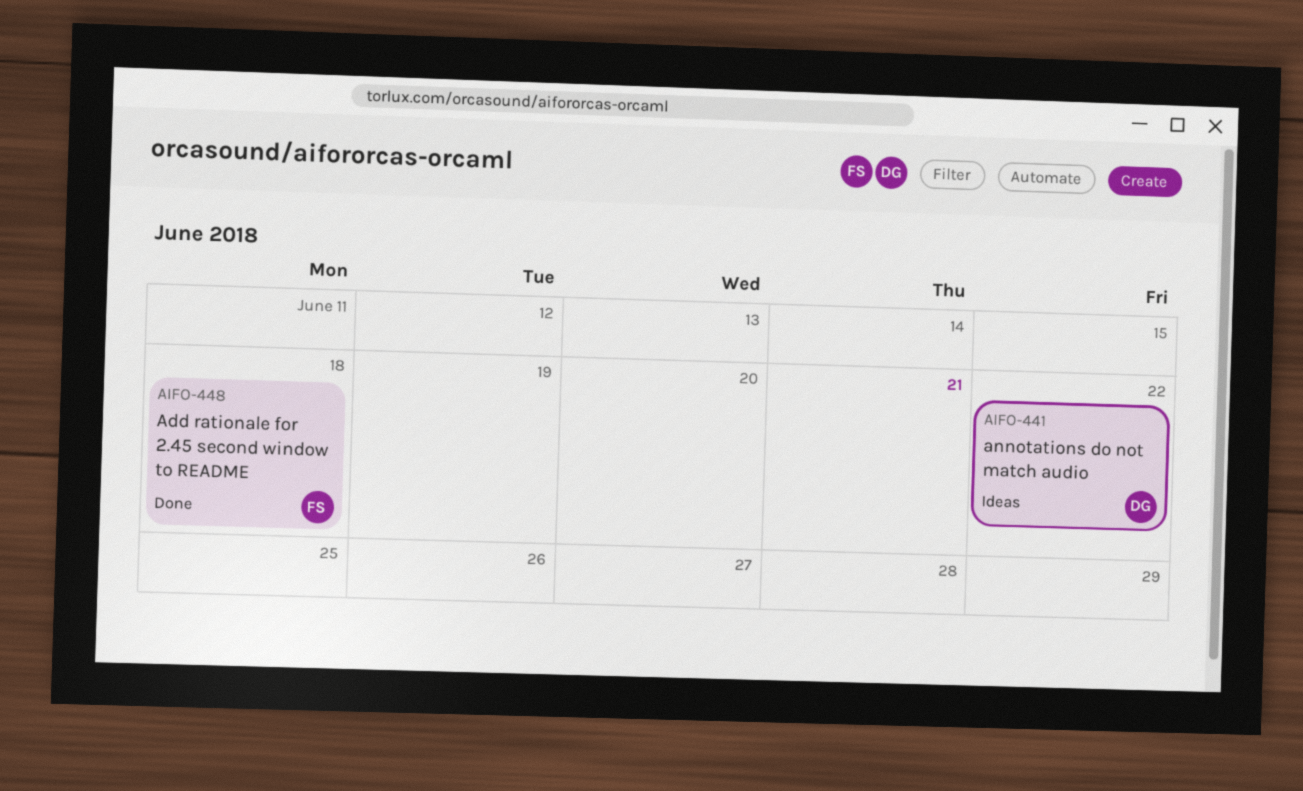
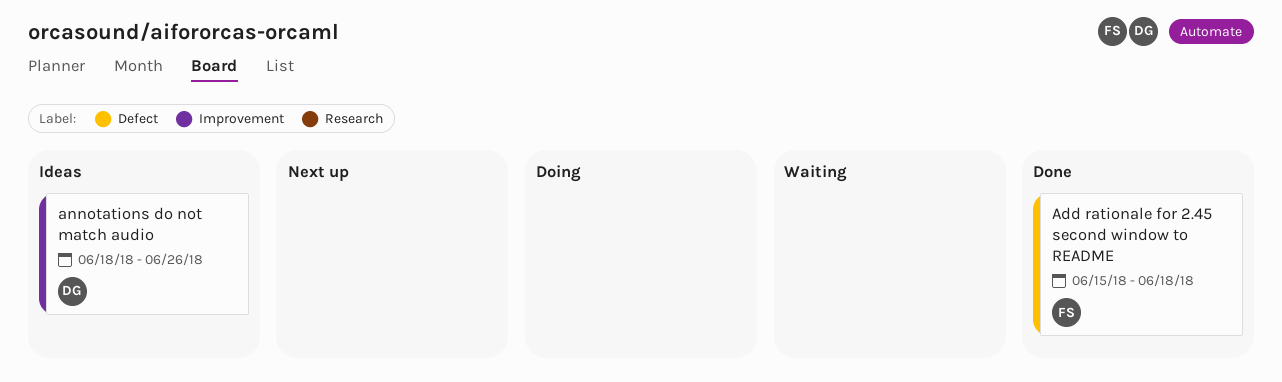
annotations do not match audio, due: Jun 22 -> Jun 26

